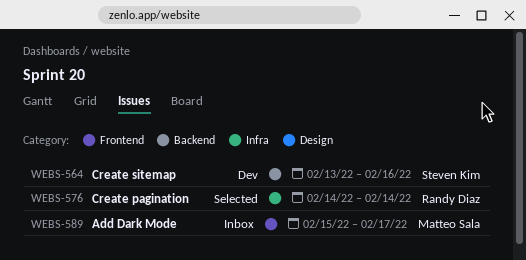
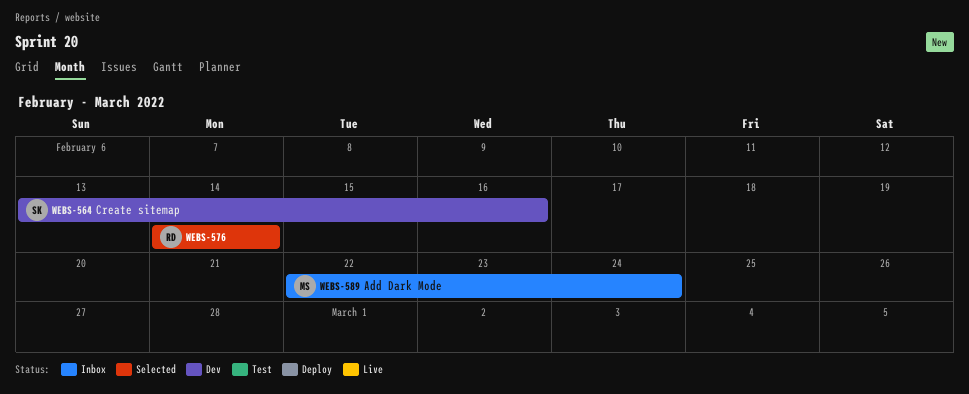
WEBS-589, start: Feb 15 -> Feb 22
WEBS-589, due: Feb 17 -> Feb 24

